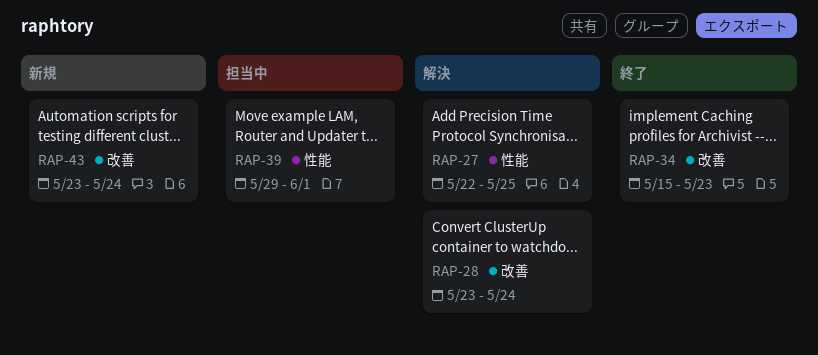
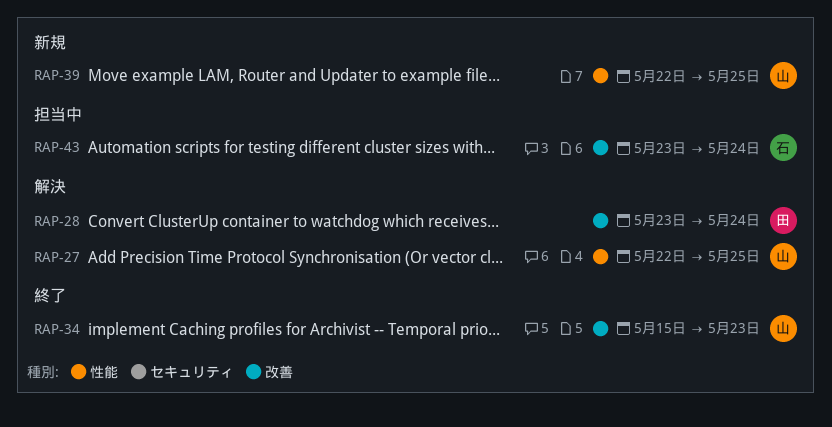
RAP-39, status: 担当中 -> 新規
RAP-39, start: May 29 -> May 22
RAP-39, due: Jun 1 -> May 25
RAP-43, status: 新規 -> 担当中

